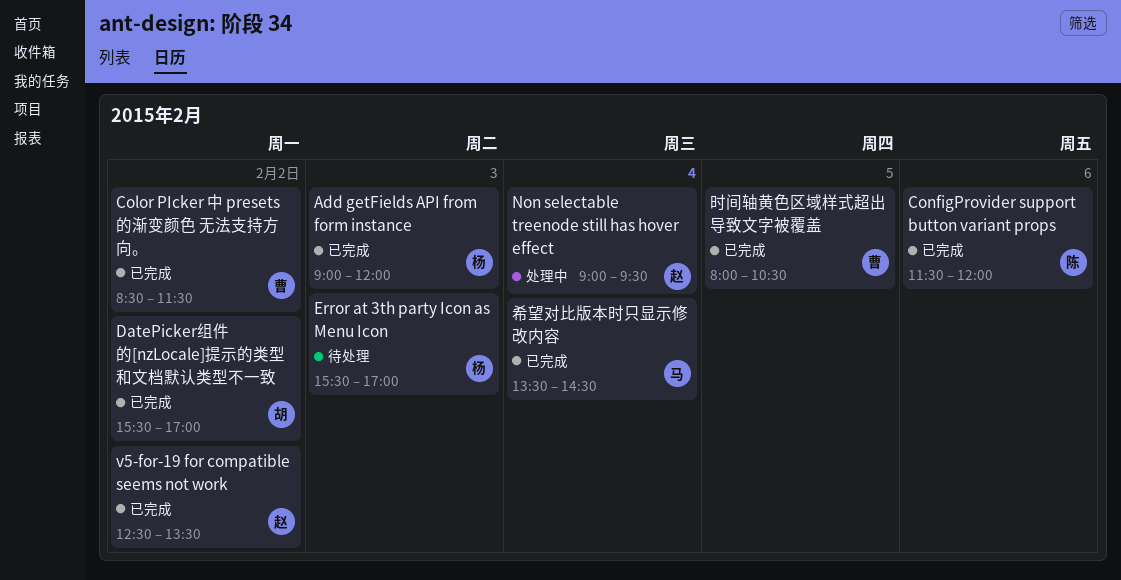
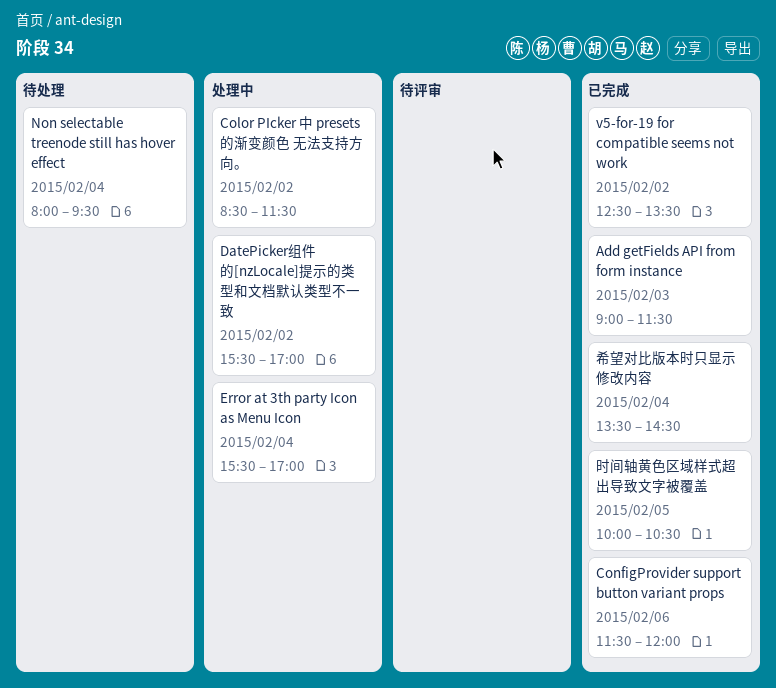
Add getFields API from form instance, ends: 12:00 -> 11:30
Color PIcker 中 presets 的渐变颜色 无法支持方向。, status: 已完成 -> 处理中
DatePicker组件的[nzLocale]提示的类型和文档默认类型不一致, status: 已完成 -> 处理中
Error at 3th party Icon as Menu Icon, status: 待处理 -> 处理中
Error at 3th party Icon as Menu Icon, day: Feb 3 -> Feb 4
Non selectable treenode still has hover effect, status: 处理中 -> 待处理
Non selectable treenode still has hover effect, begins: 09:00 -> 08:00
时间轴黄色区域样式超出导致文字被覆盖, begins: 08:00 -> 10:00

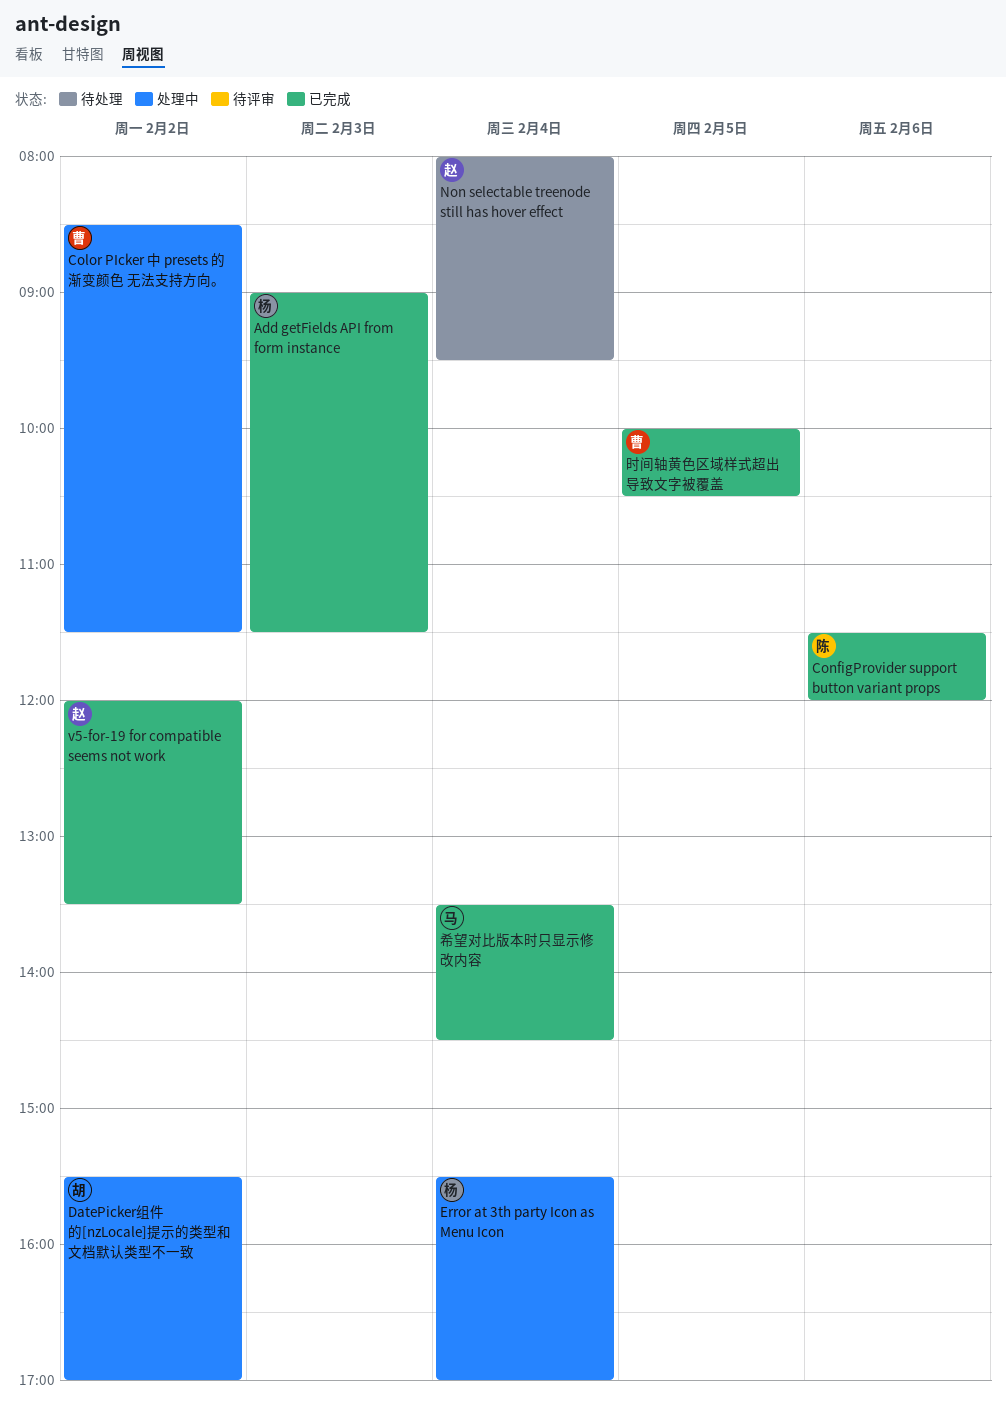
v5-for-19 for compatible seems not work, begins: 12:30 -> 12:00

